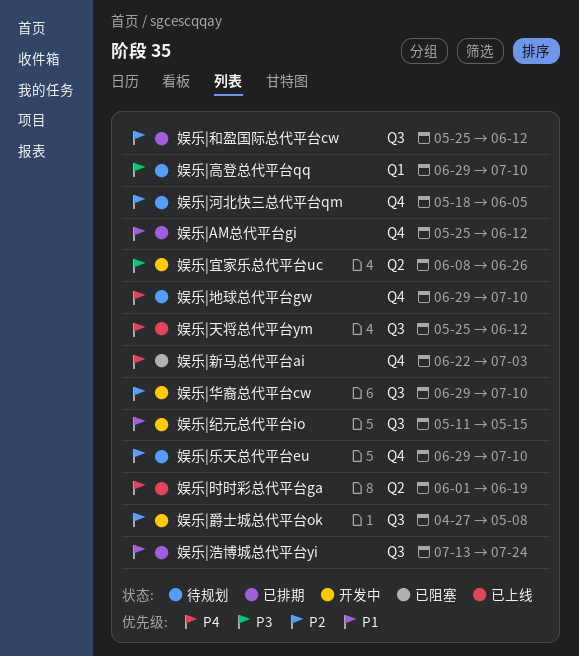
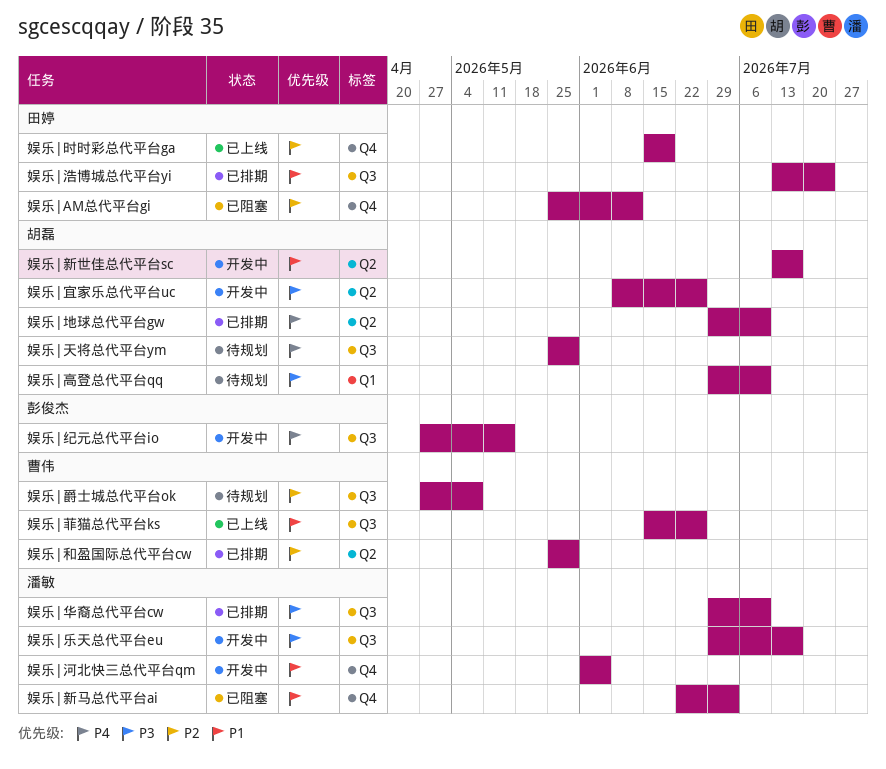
娱乐|AM总代平台gi, status: 已排期 -> 已阻塞
娱乐|AM总代平台gi, priority: P1 -> P2
娱乐|乐天总代平台eu, status: 待规划 -> 开发中
娱乐|乐天总代平台eu, priority: P2 -> P3
娱乐|乐天总代平台eu, label: Q4 -> Q3
娱乐|乐天总代平台eu, due: Jul 10 -> Jul 17
娱乐|华裔总代平台cw, status: 开发中 -> 已排期
娱乐|华裔总代平台cw, priority: P2 -> P3
娱乐|和盈国际总代平台cw, label: Q3 -> Q2
娱乐|和盈国际总代平台cw, due: Jun 12 -> May 29
娱乐|地球总代平台gw, status: 待规划 -> 已排期
娱乐|地球总代平台gw, label: Q4 -> Q2
娱乐|天将总代平台ym, status: 已上线 -> 待规划
娱乐|天将总代平台ym, due: Jun 12 -> May 29
娱乐|新世佳总代平台sc: none -> present
娱乐|新马总代平台ai, priority: P4 -> P1
娱乐|时时彩总代平台ga, priority: P4 -> P2
娱乐|时时彩总代平台ga, label: Q2 -> Q4
娱乐|时时彩总代平台ga, start: Jun 1 -> Jun 15
娱乐|河北快三总代平台qm, status: 待规划 -> 开发中
娱乐|河北快三总代平台qm, priority: P2 -> P1
娱乐|河北快三总代平台qm, start: May 18 -> Jun 1
娱乐|爵士城总代平台ok, status: 开发中 -> 待规划
娱乐|纪元总代平台io, priority: P1 -> P4
娱乐|纪元总代平台io, start: May 11 -> Apr 27
娱乐|菲猫总代平台ks: none -> present

